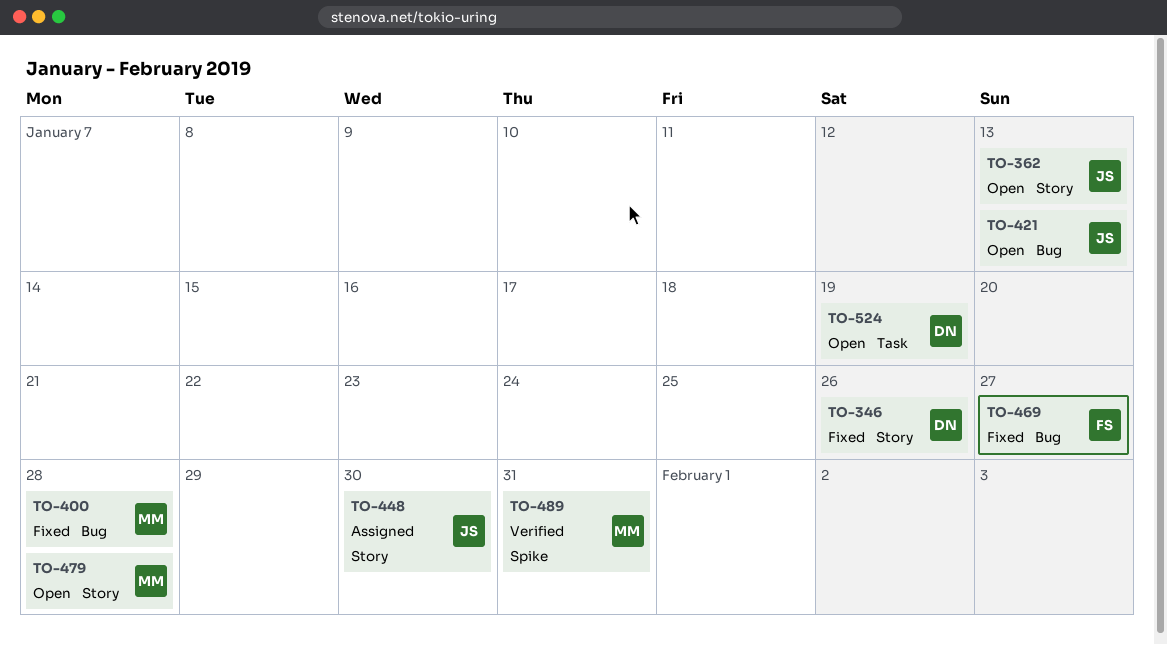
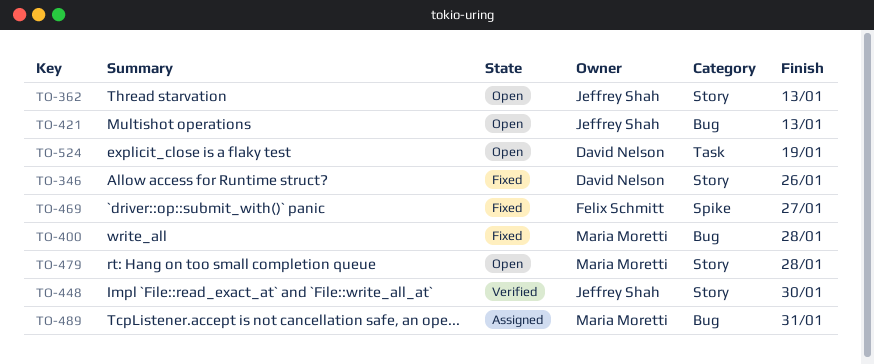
TO-448, status: Assigned -> Verified
TO-469, label: Bug -> Spike
TO-489, status: Verified -> Assigned
TO-489, label: Spike -> Bug

